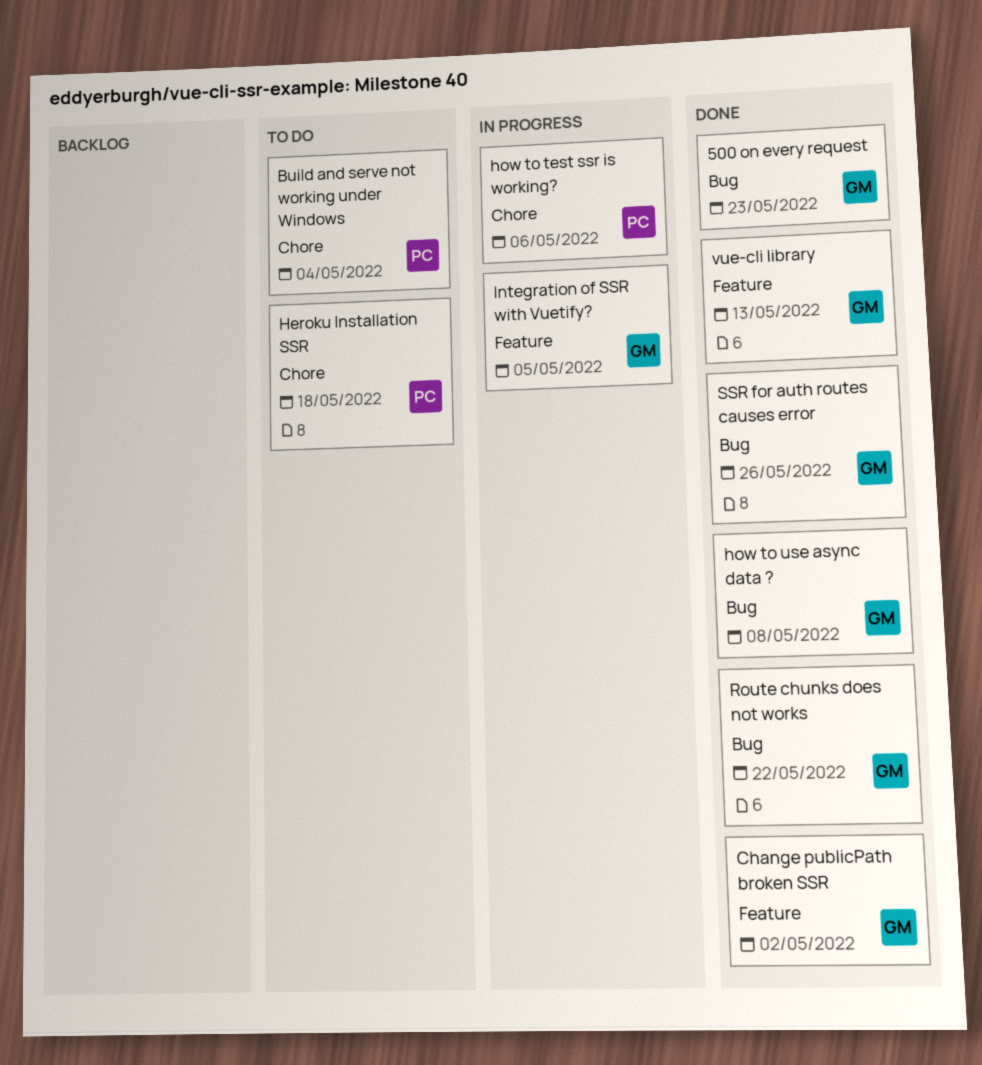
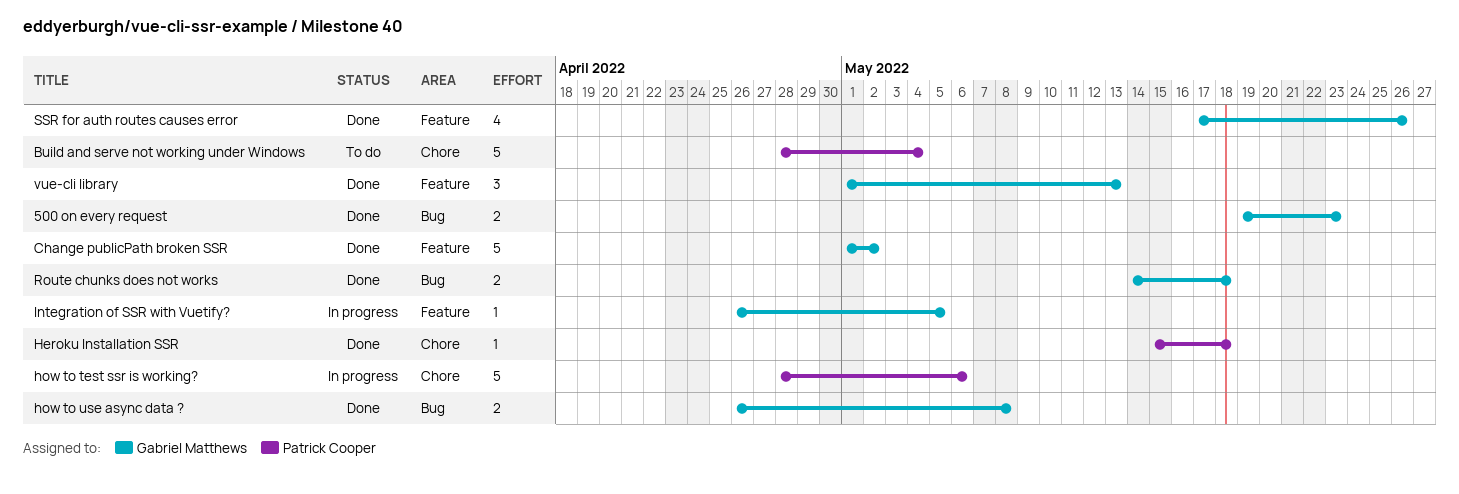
Heroku Installation SSR, status: To do -> Done
Route chunks does not works, due: May 22 -> May 18
SSR for auth routes causes error, label: Bug -> Feature

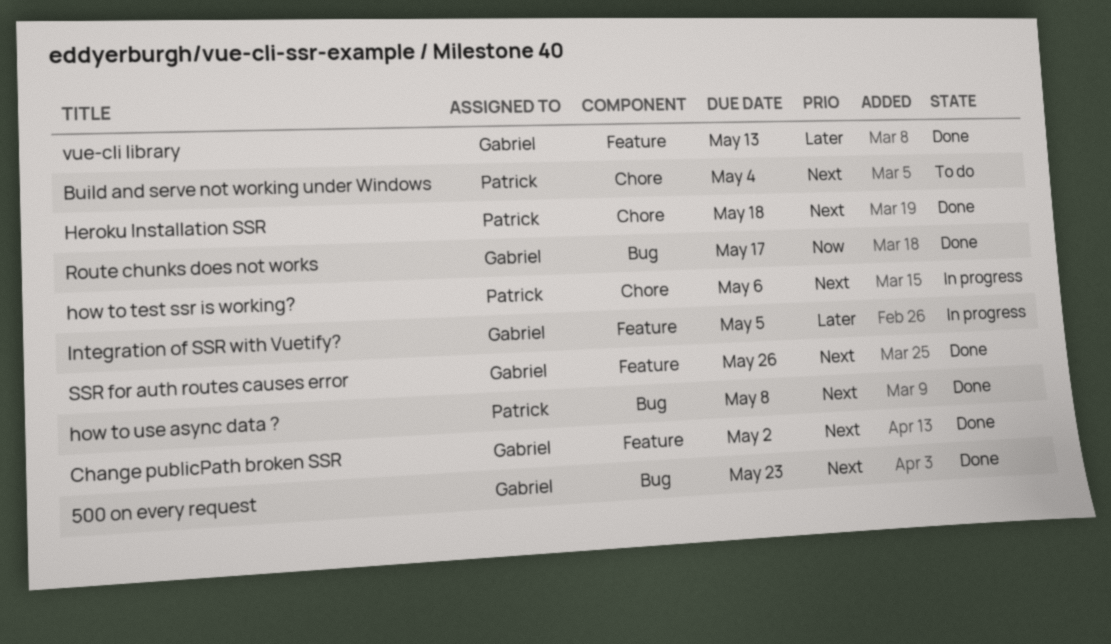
how to use async data ?, owner: Gabriel Matthews -> Patrick Cooper
Route chunks does not works, due: May 18 -> May 17

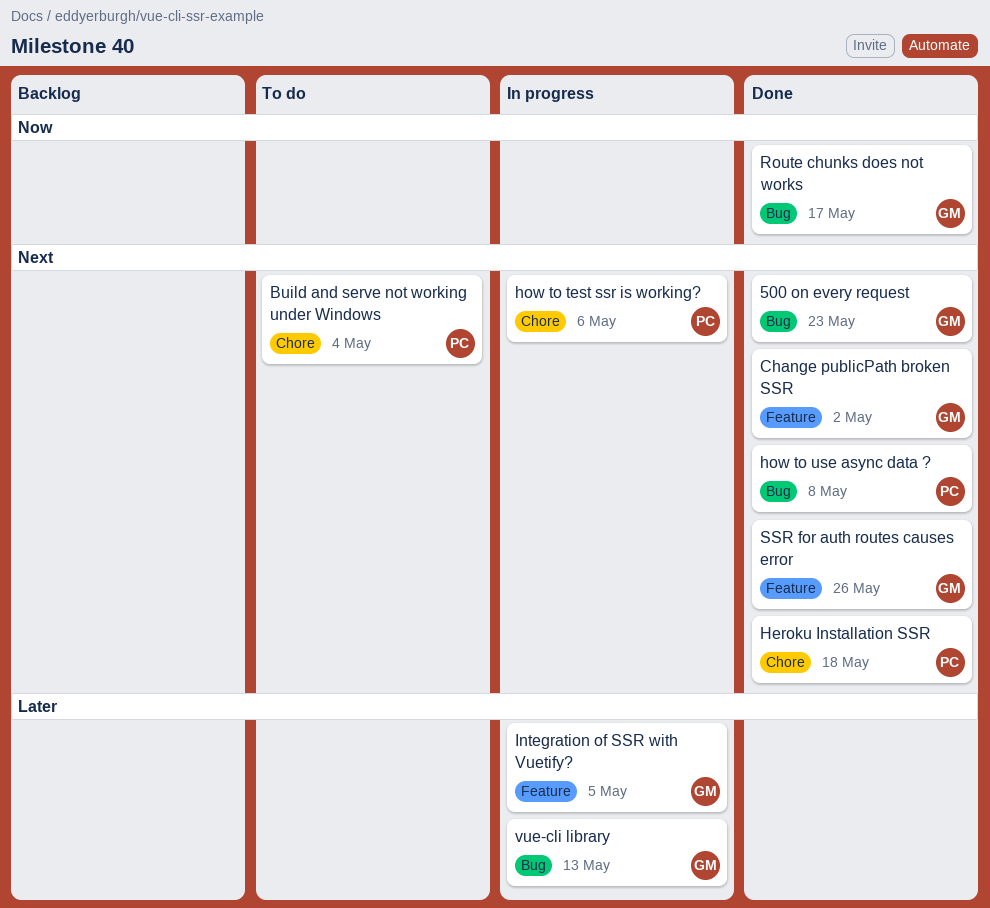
vue-cli library, status: Done -> In progress
vue-cli library, label: Feature -> Bug

